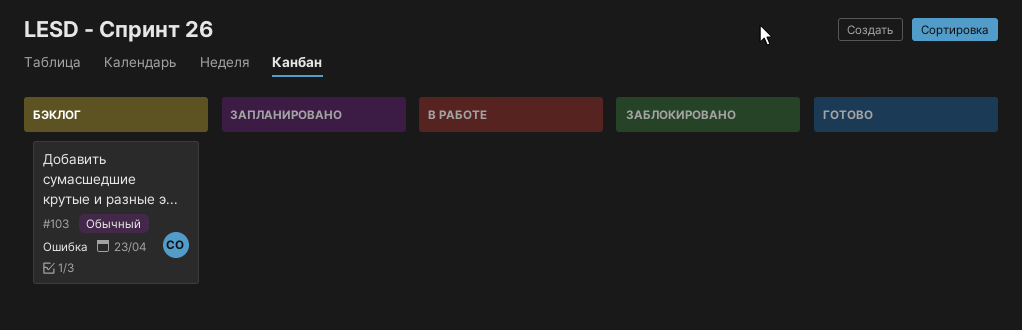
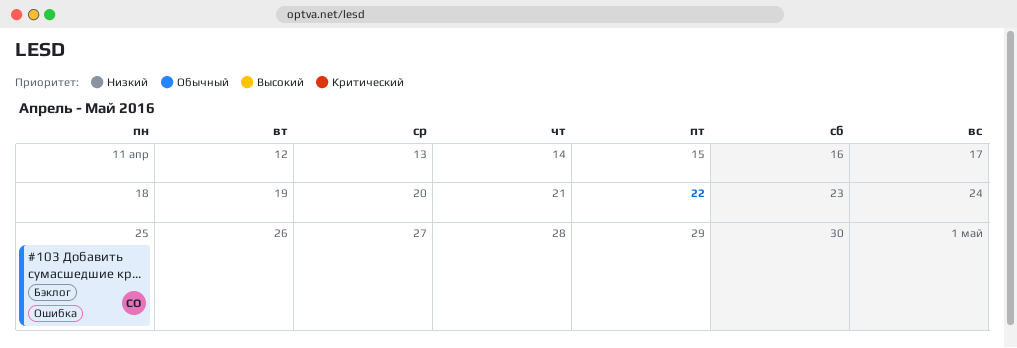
#103, due: Apr 23 -> Apr 25

